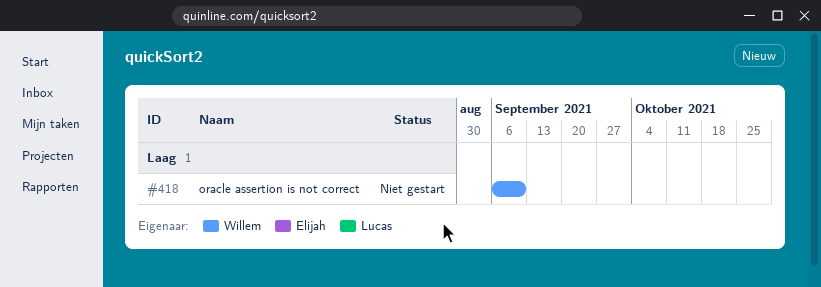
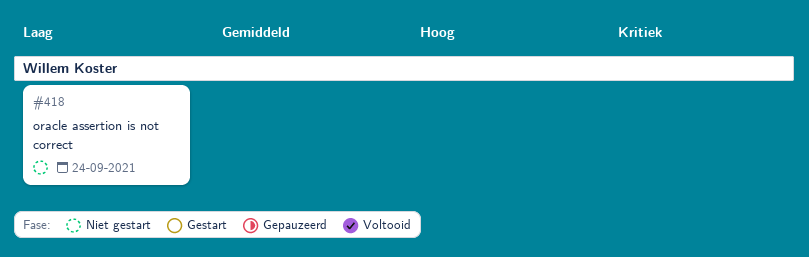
#418, due: Sep 10 -> Sep 24

